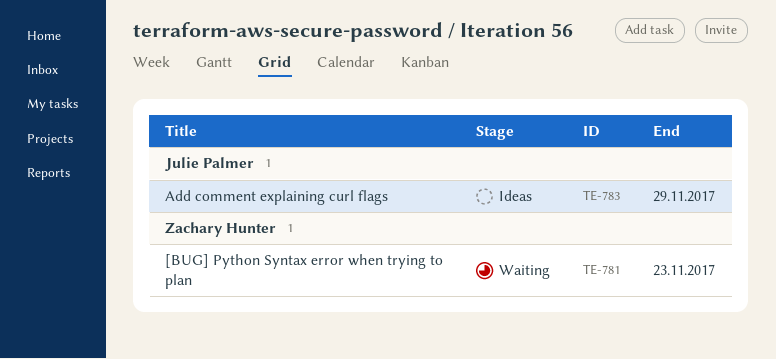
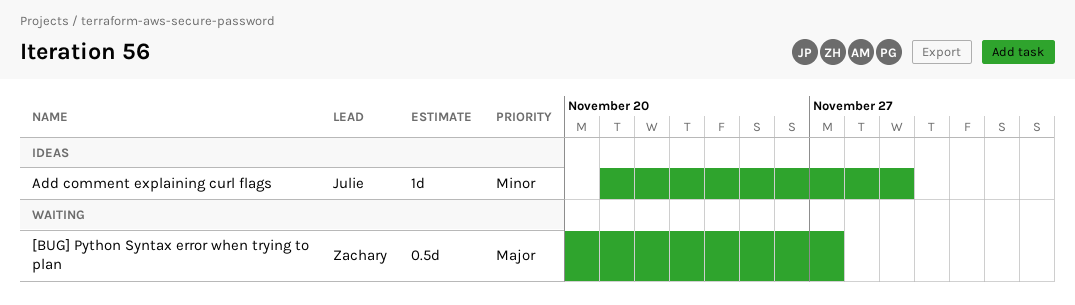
[BUG] Python Syntax error when trying to plan, due: Nov 23 -> Nov 27

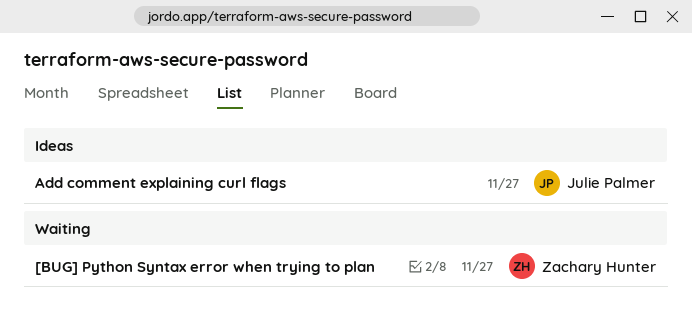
Add comment explaining curl flags, due: Nov 29 -> Nov 27

